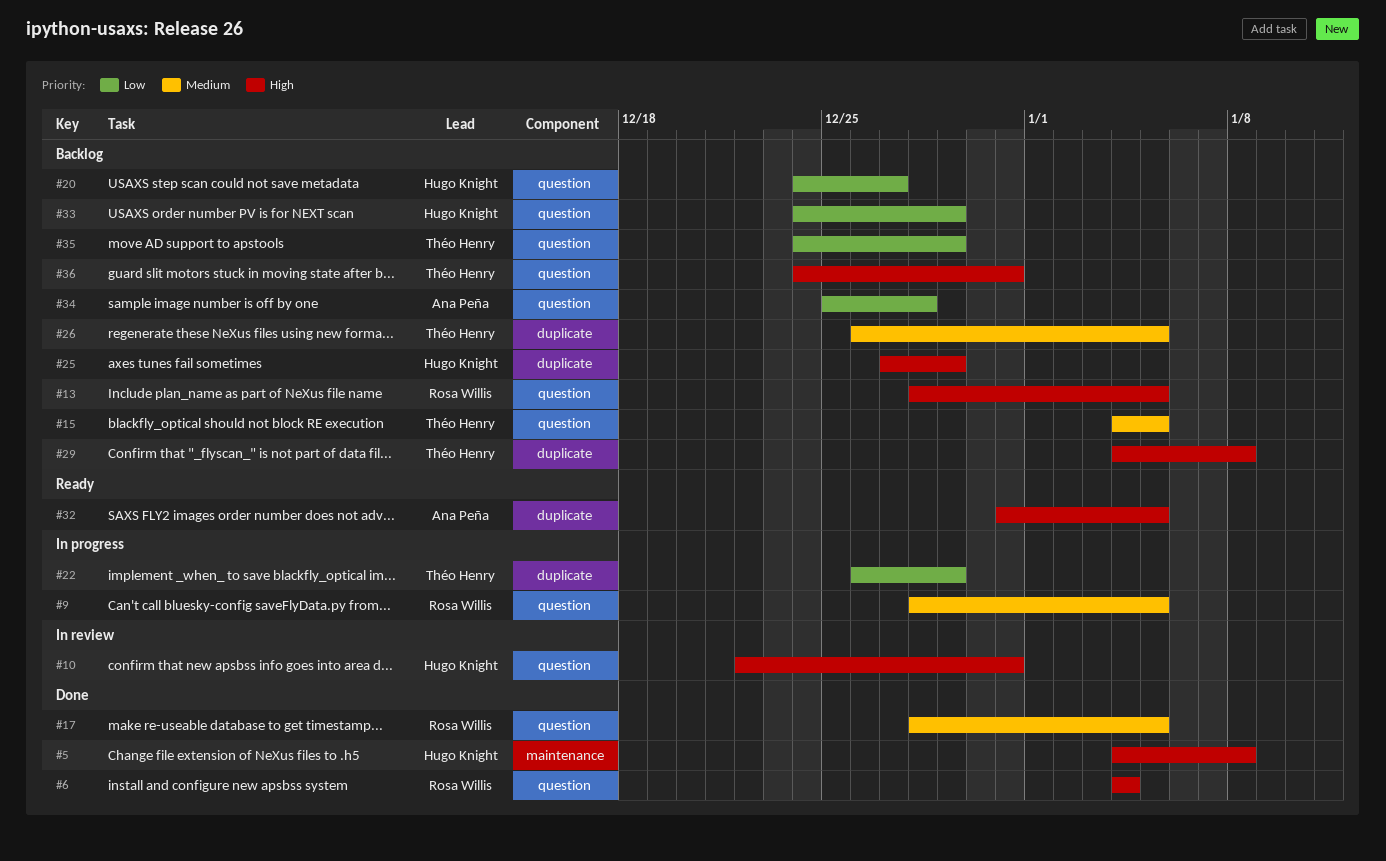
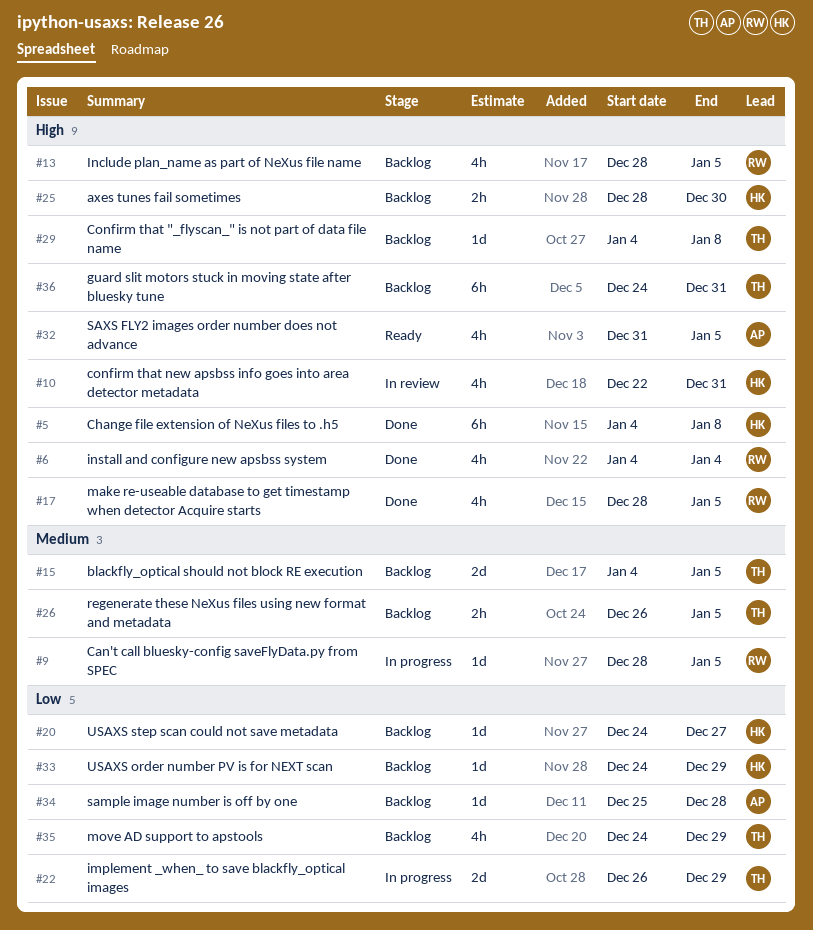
#17, priority: Medium -> High
#25, start: Dec 27 -> Dec 28
#25, due: Dec 29 -> Dec 30

